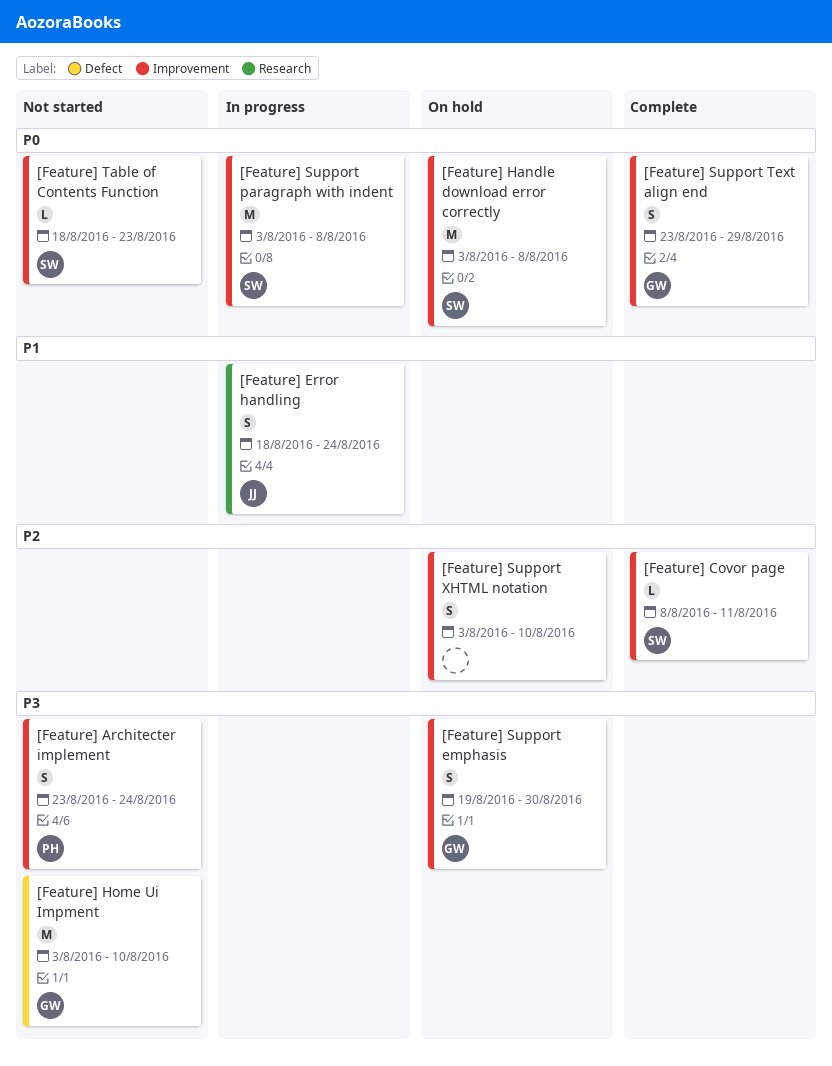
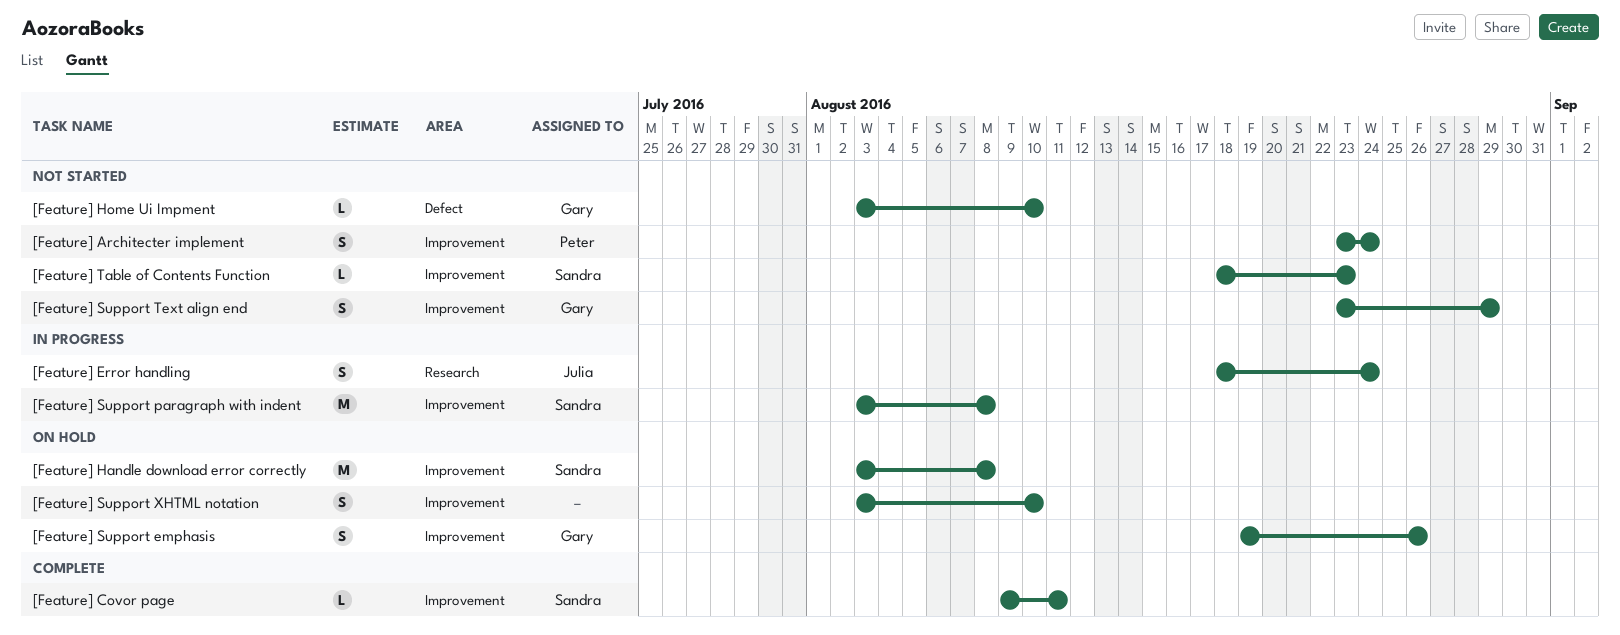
[Feature] Covor page, start: Aug 8 -> Aug 9
[Feature] Home Ui Impment, estimate: M -> L
[Feature] Support emphasis, due: Aug 30 -> Aug 26
[Feature] Support Text align end, status: Complete -> Not started

